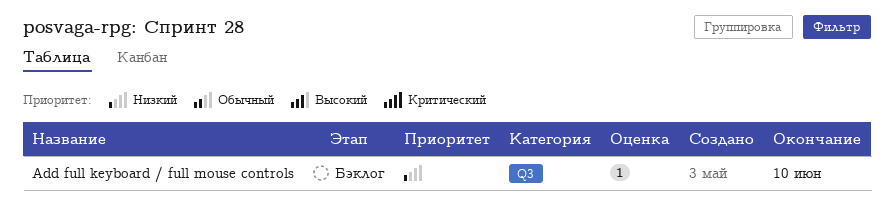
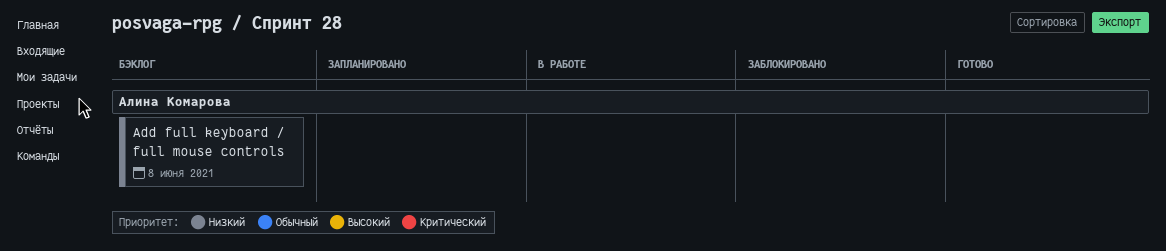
Add full keyboard / full mouse controls, due: Jun 10 -> Jun 8

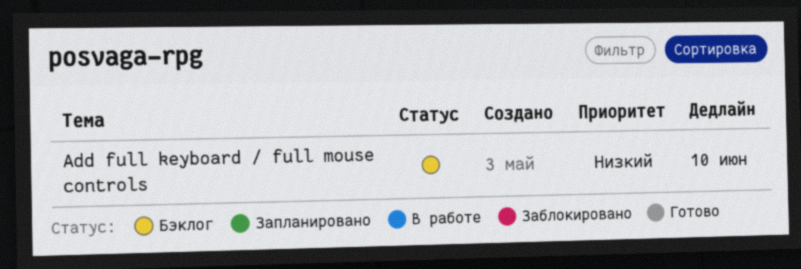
Add full keyboard / full mouse controls, due: Jun 8 -> Jun 10

